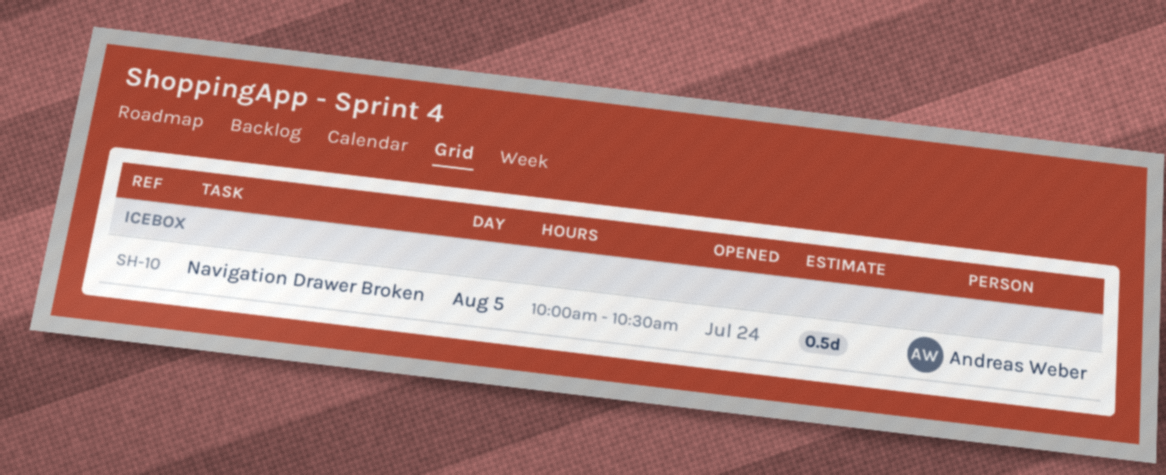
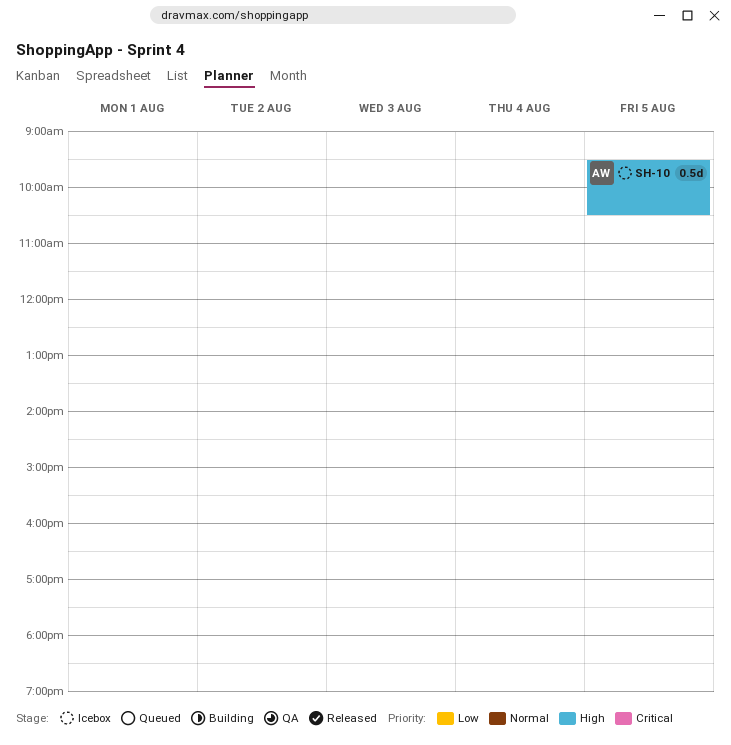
SH-10, begins: 10:00 -> 09:30

